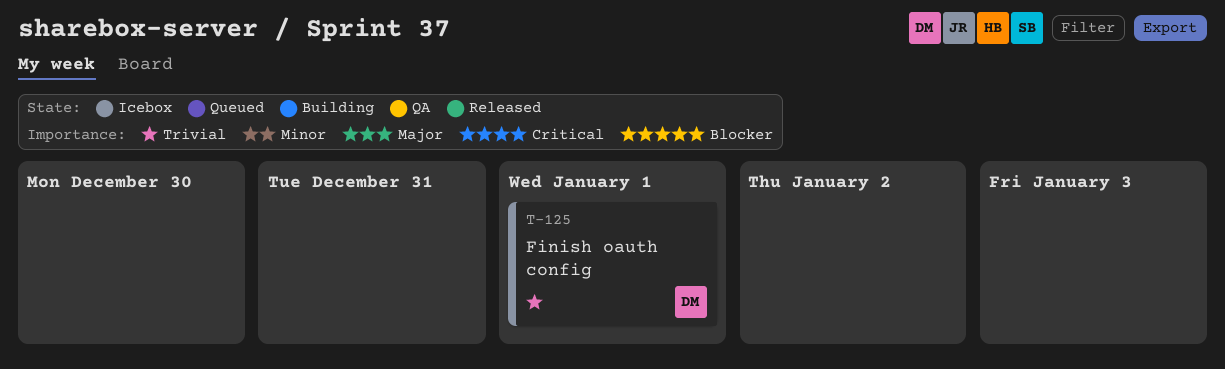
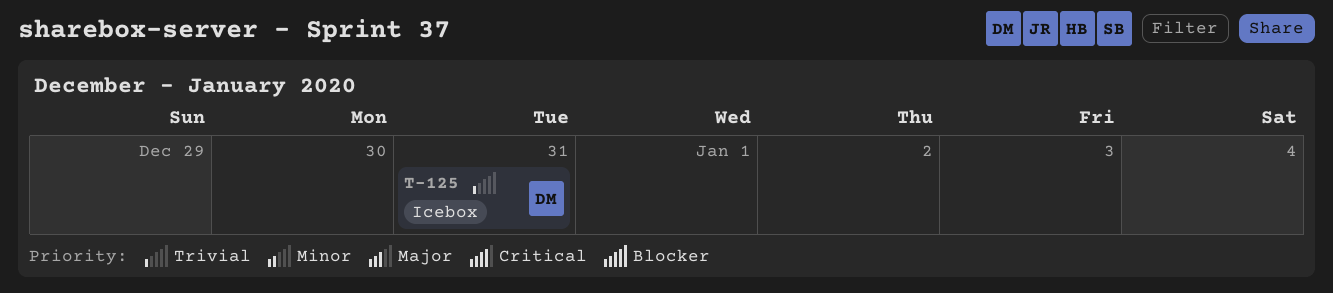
T-125, due: Jan 1 -> Dec 31

